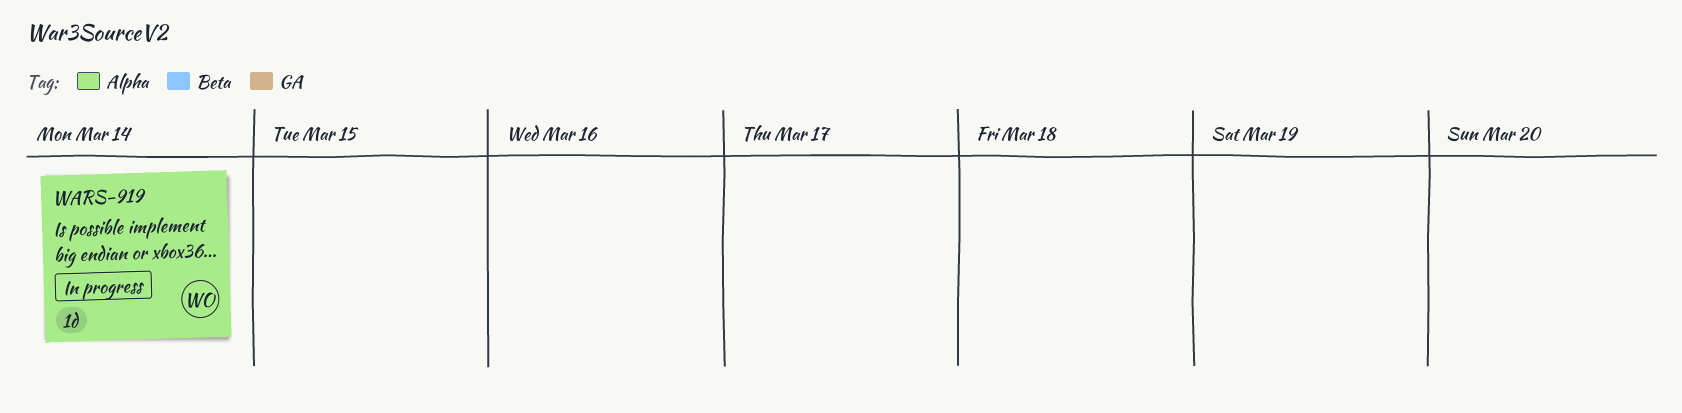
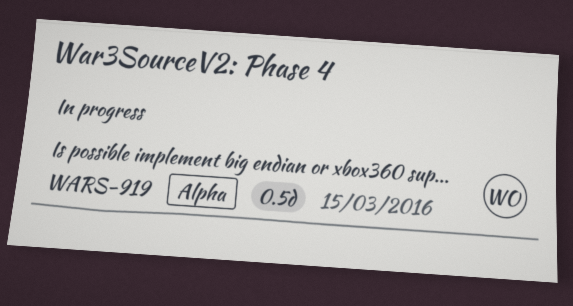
WARS-919, estimate: 1d -> 0.5d
WARS-919, due: Mar 14 -> Mar 15

